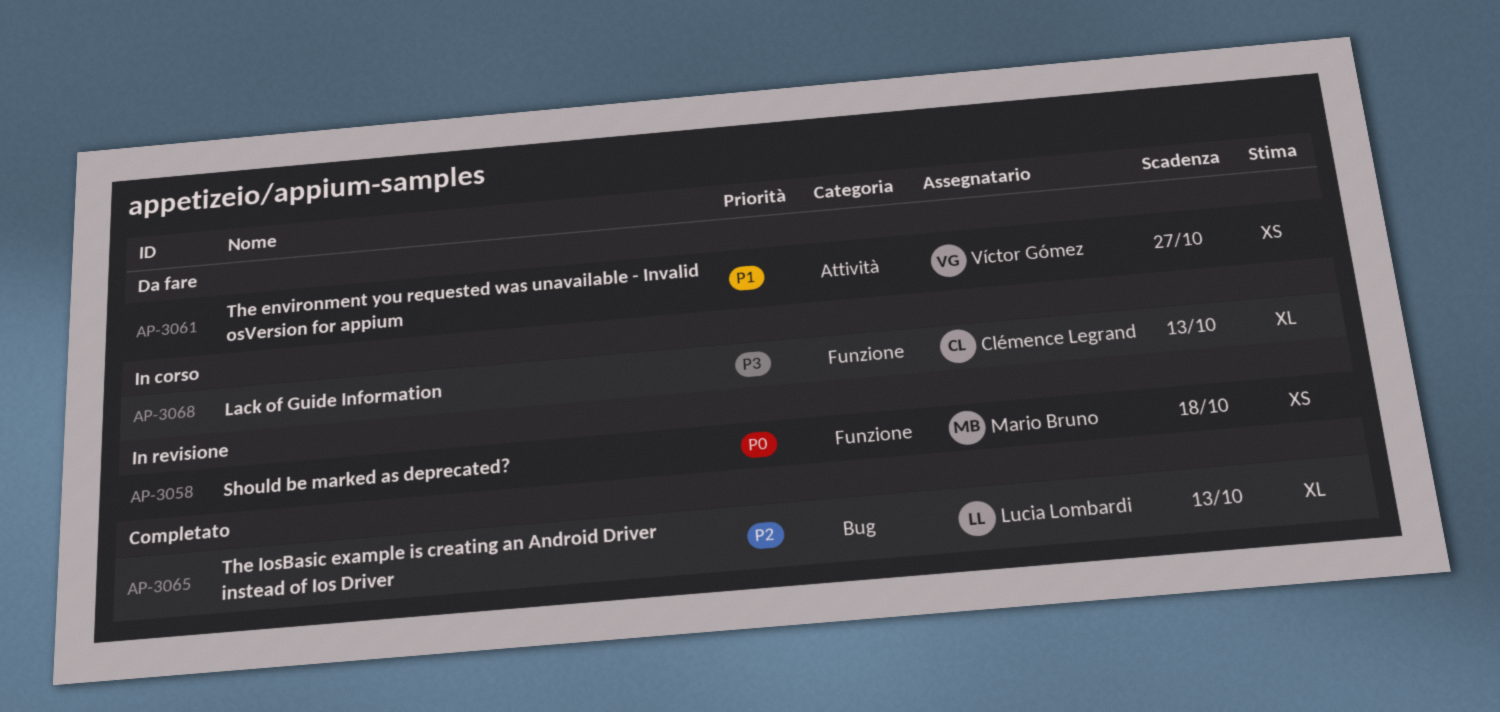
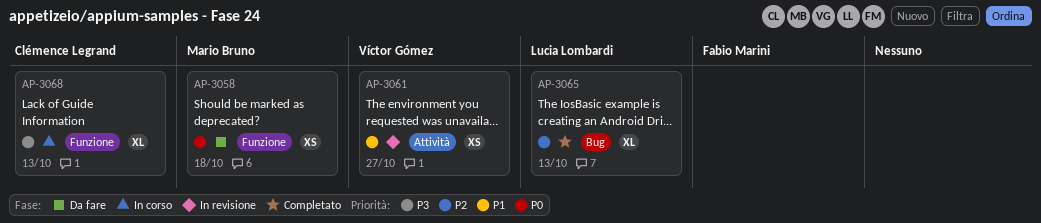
AP-3058, status: In revisione -> Da fare
AP-3061, status: Da fare -> In revisione

